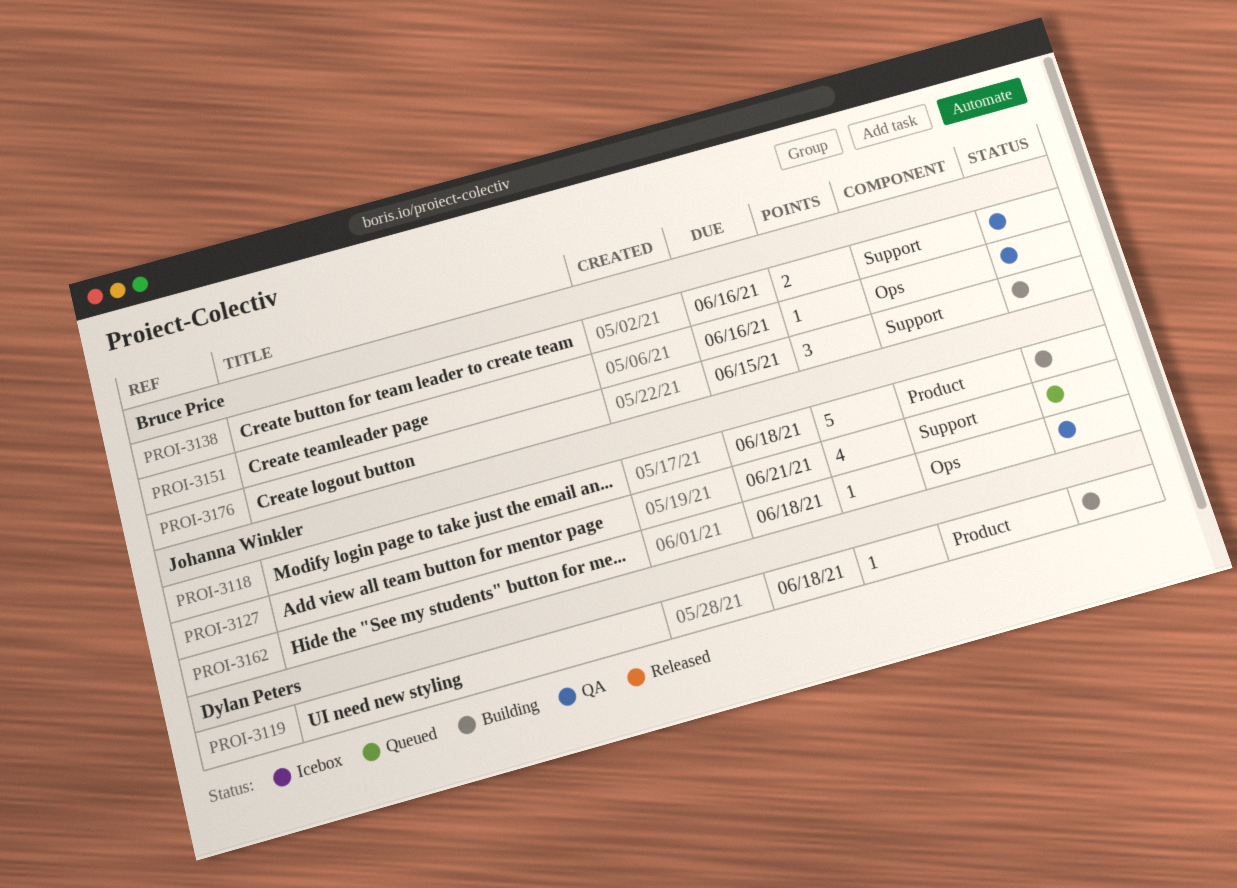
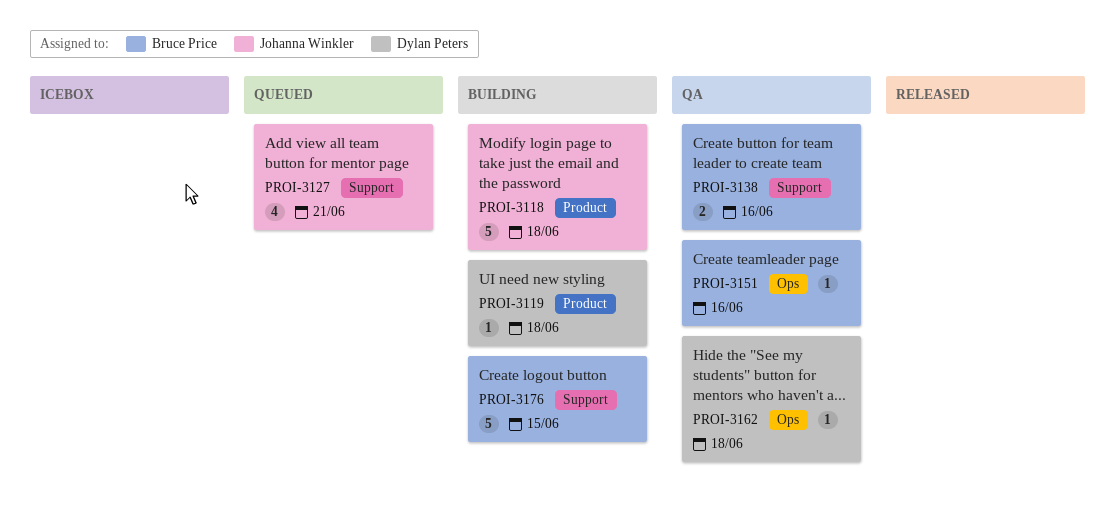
PROI-3162, owner: Johanna Winkler -> Dylan Peters
PROI-3176, estimate: 3 -> 5

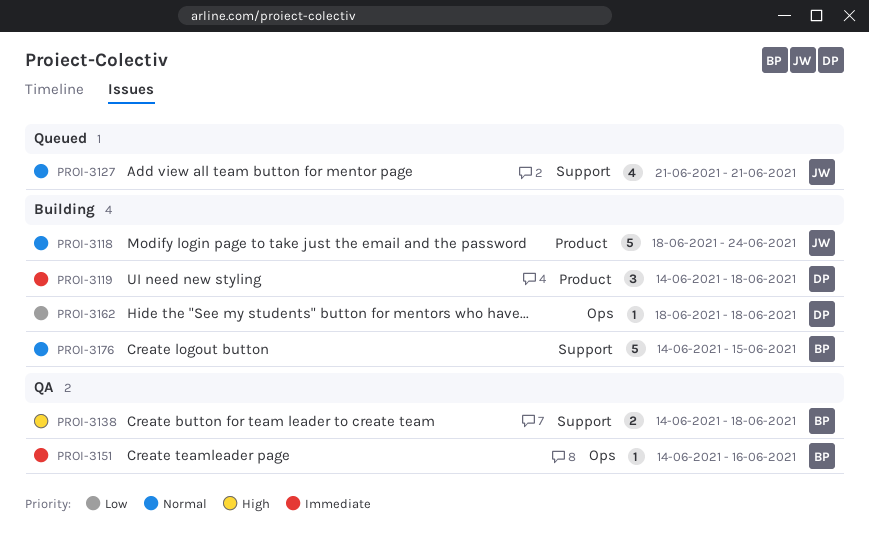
PROI-3118, due: Jun 18 -> Jun 24
PROI-3119, estimate: 1 -> 3
PROI-3138, due: Jun 16 -> Jun 18
PROI-3162, status: QA -> Building

